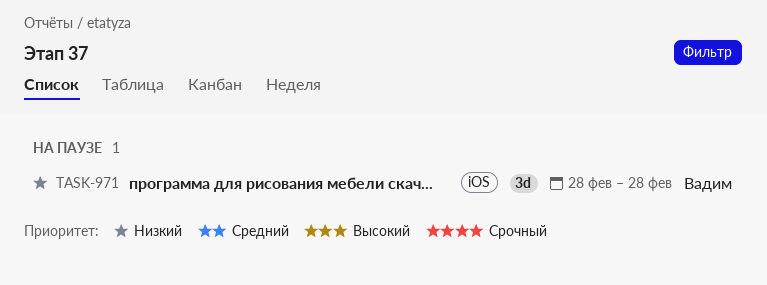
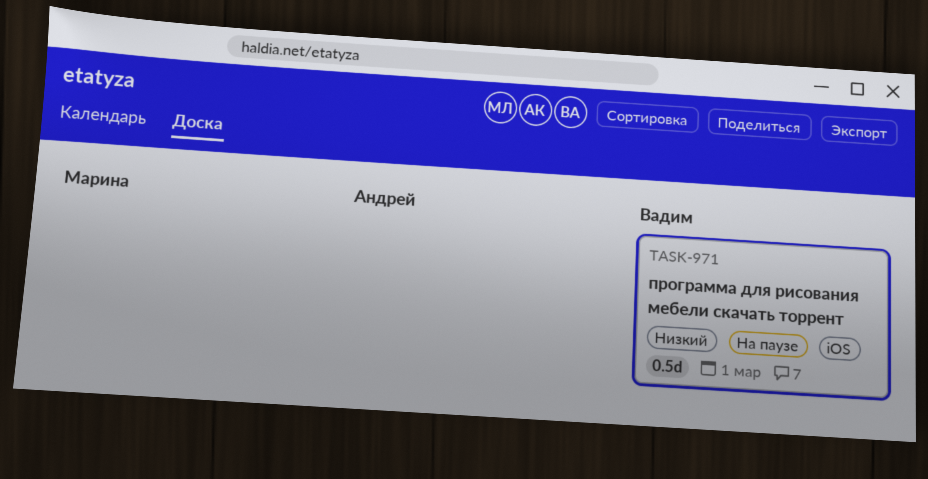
TASK-971, estimate: 3d -> 0.5d
TASK-971, due: Feb 28 -> Mar 1

